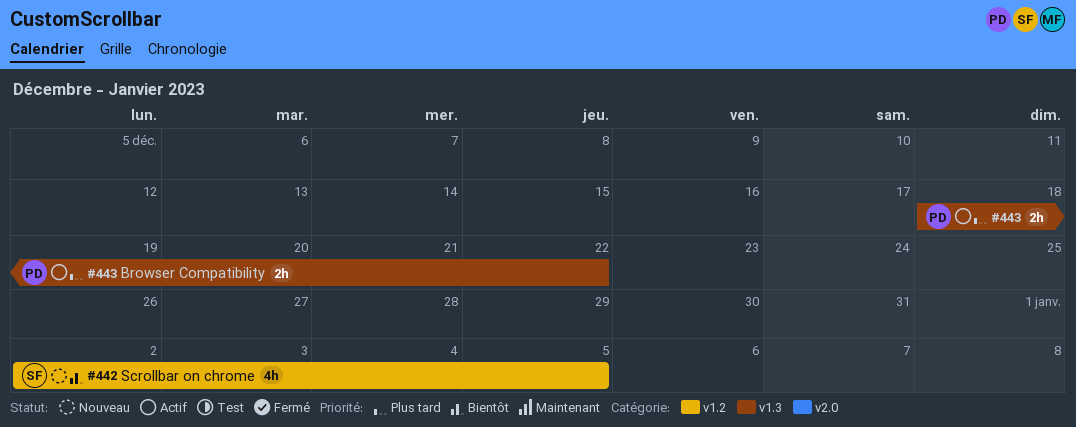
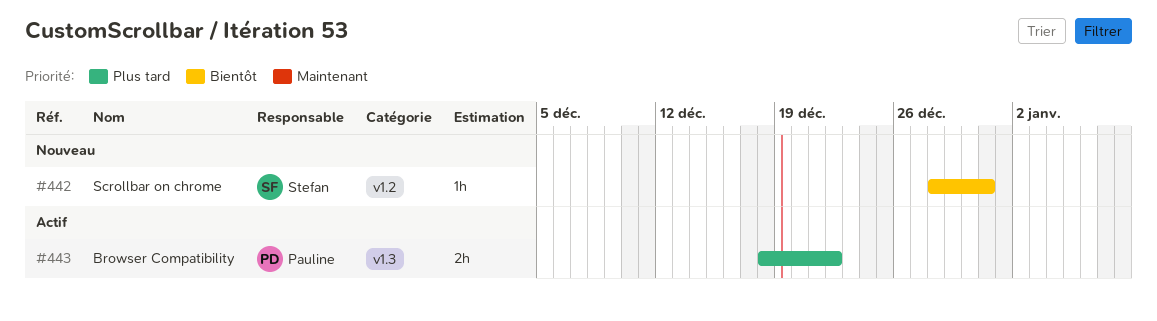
#442, estimate: 4h -> 1h
#442, start: Jan 2 -> Dec 28
#442, due: Jan 5 -> Dec 31

